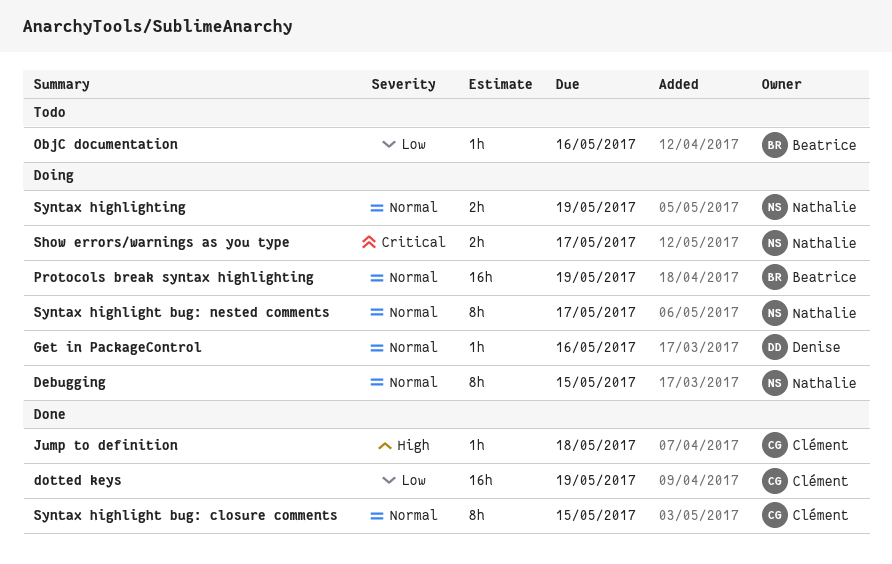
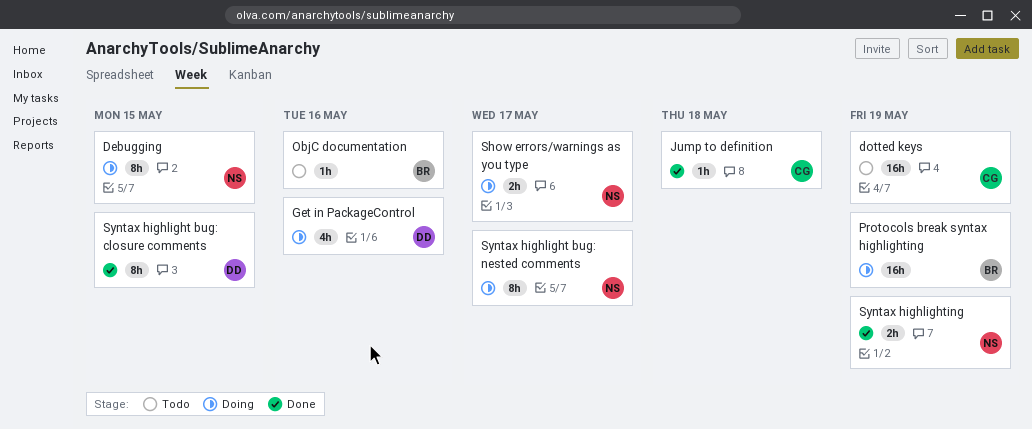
dotted keys, status: Done -> Todo
Get in PackageControl, estimate: 1h -> 4h
Syntax highlight bug: closure comments, owner: Clément -> Denise
Syntax highlighting, status: Doing -> Done

